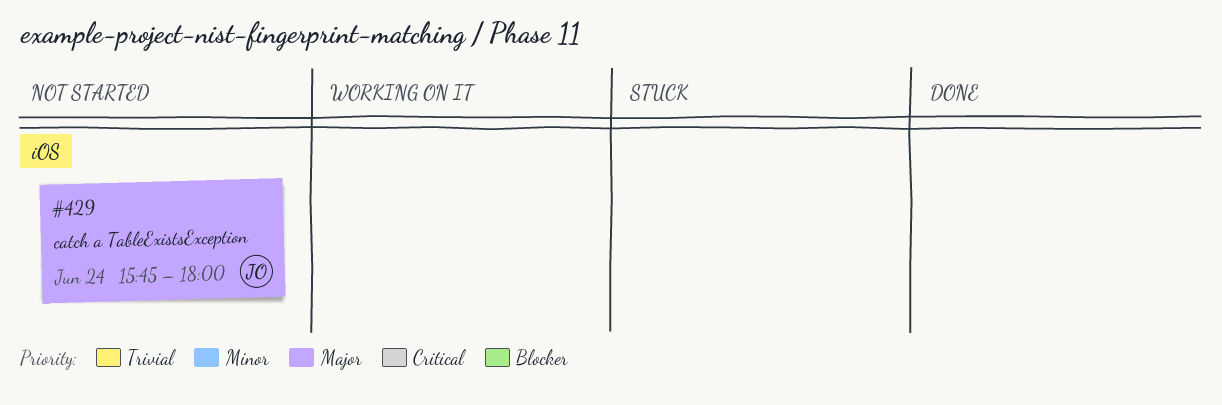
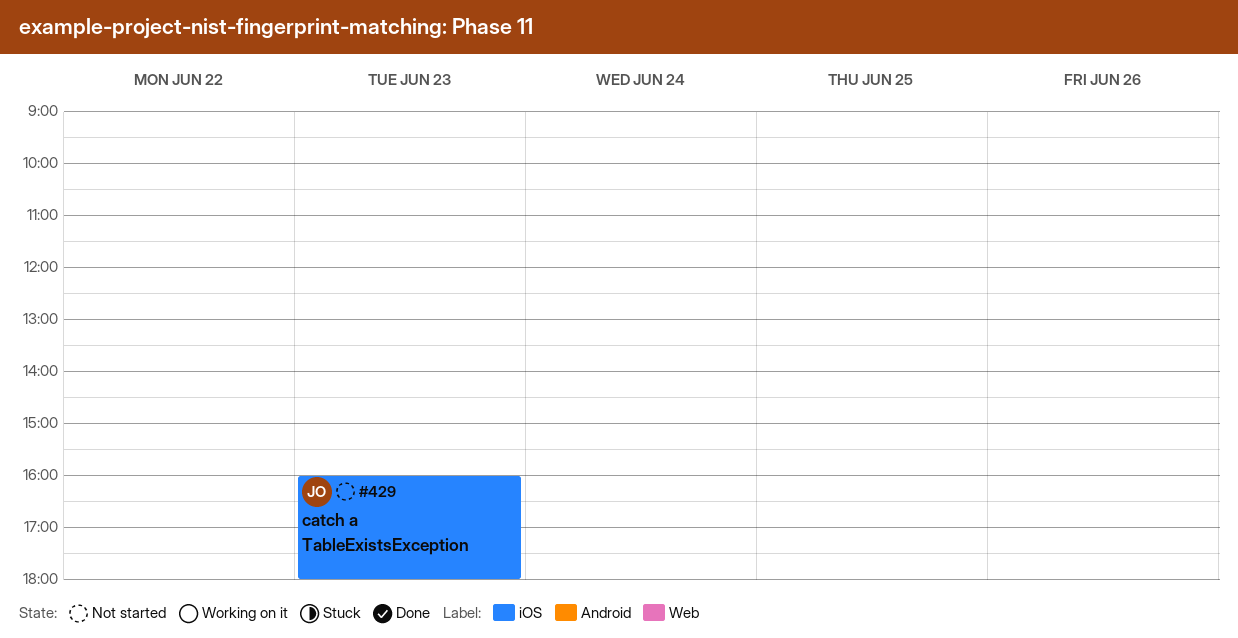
#429, day: Jun 24 -> Jun 23
#429, begins: 15:45 -> 16:00

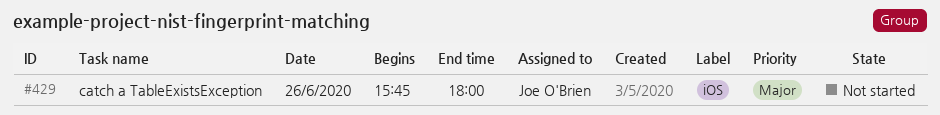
#429, day: Jun 23 -> Jun 26
#429, begins: 16:00 -> 15:45

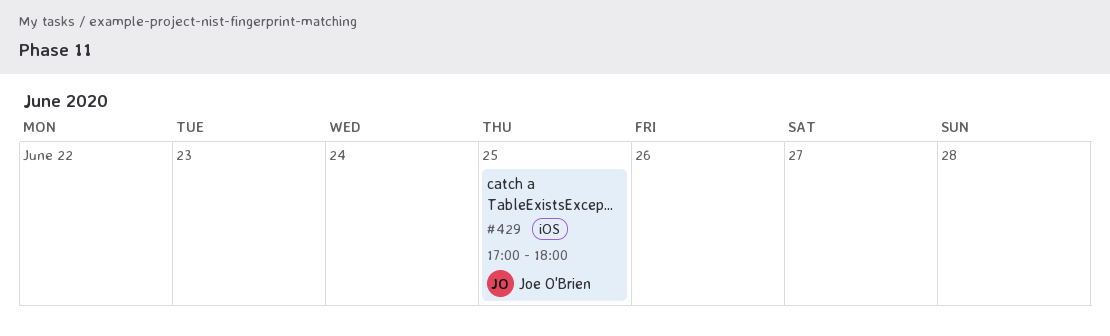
#429, day: Jun 26 -> Jun 25
#429, begins: 15:45 -> 17:00

